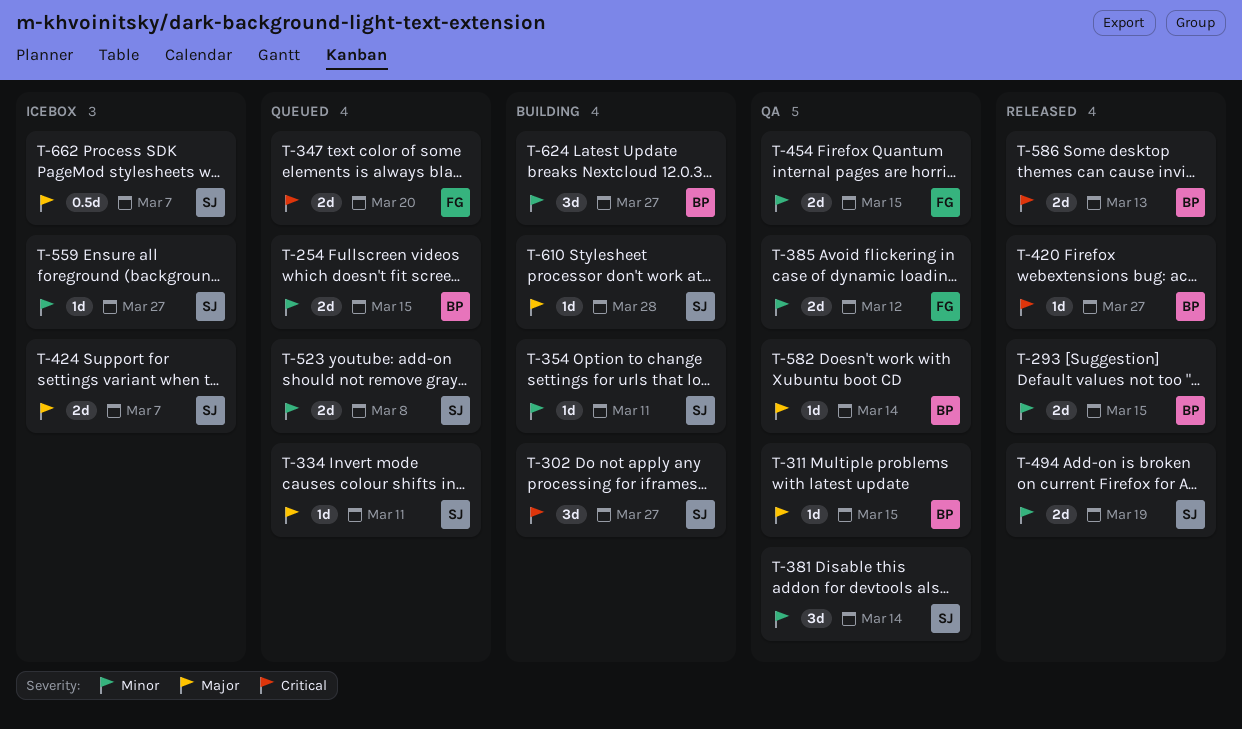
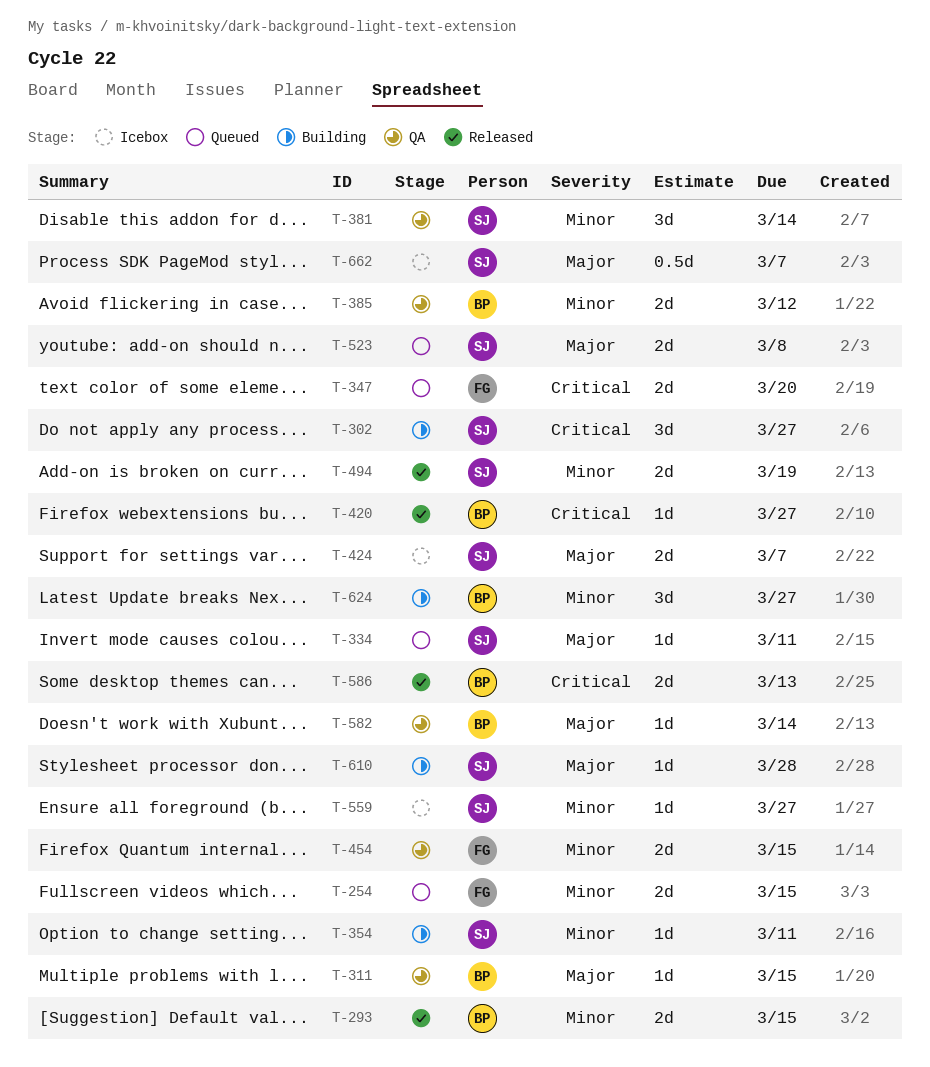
T-254, owner: BP -> FG
T-385, owner: FG -> BP
T-523, priority: Minor -> Major

